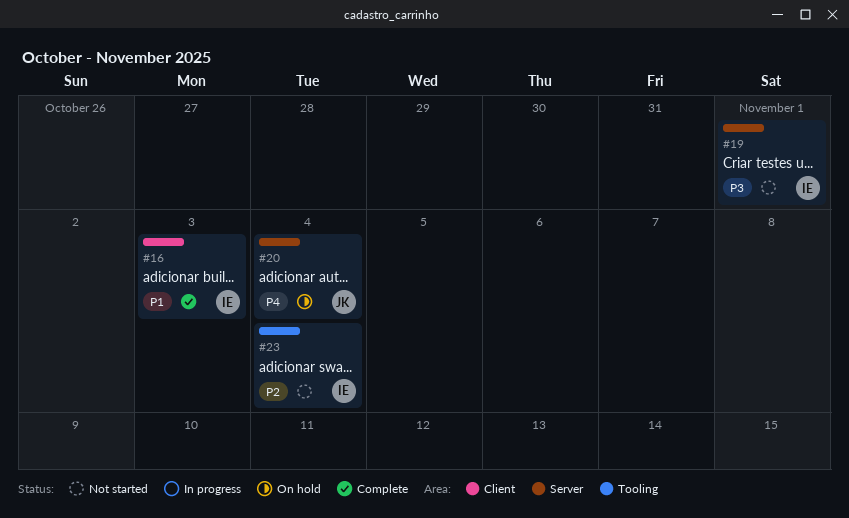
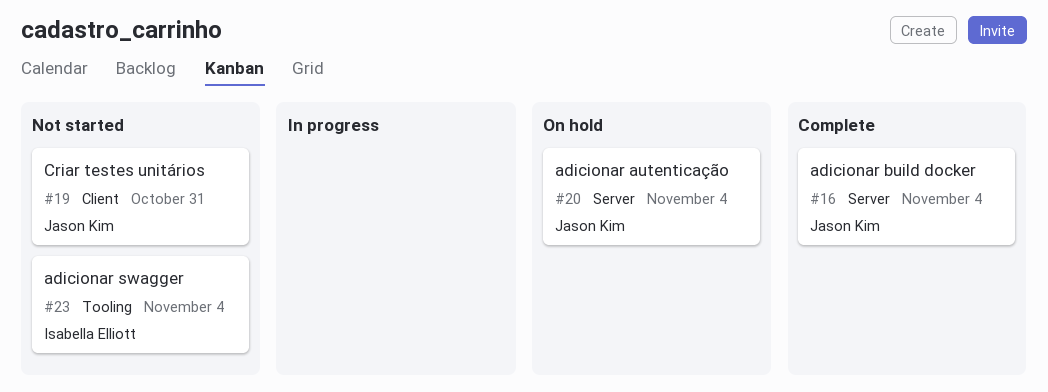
#16, owner: Isabella Elliott -> Jason Kim
#16, label: Client -> Server
#16, due: Nov 3 -> Nov 4
#19, owner: Isabella Elliott -> Jason Kim
#19, label: Server -> Client
#19, due: Nov 1 -> Oct 31

